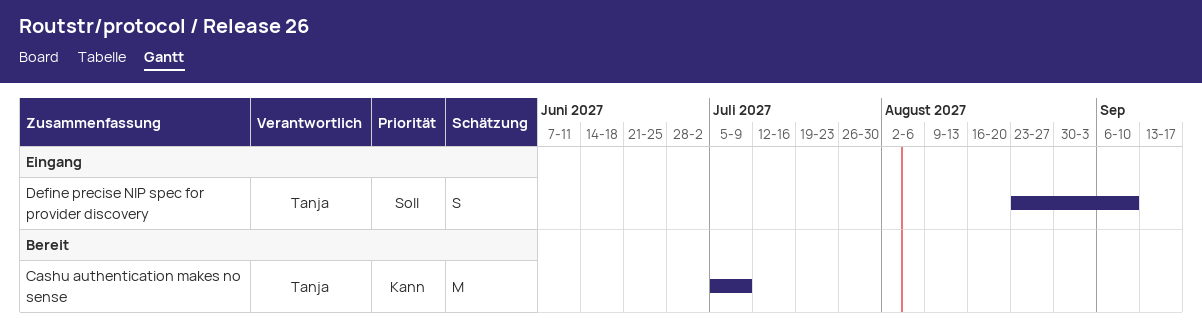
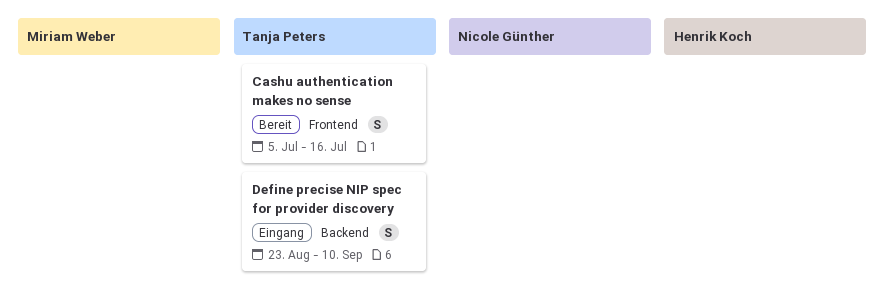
Cashu authentication makes no sense, estimate: M -> S
Cashu authentication makes no sense, due: Jul 9 -> Jul 16

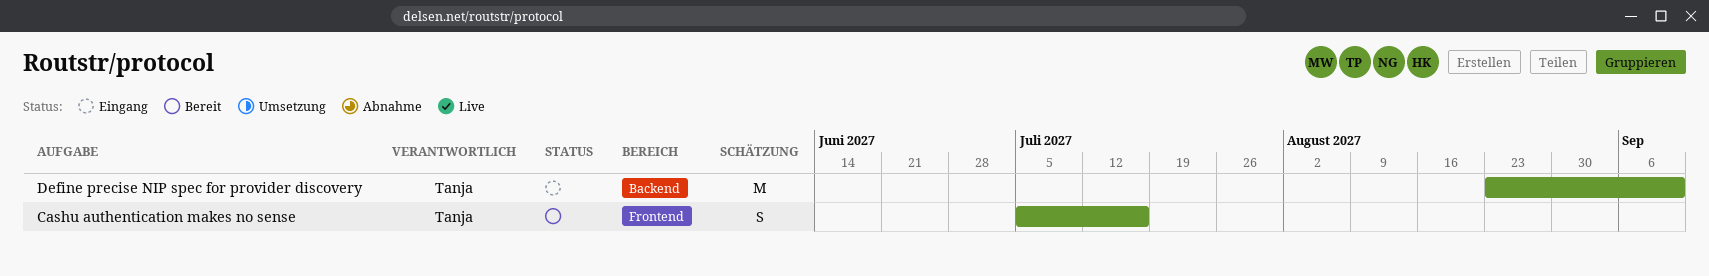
Define precise NIP spec for provider discovery, estimate: S -> M

